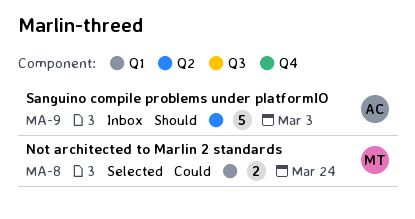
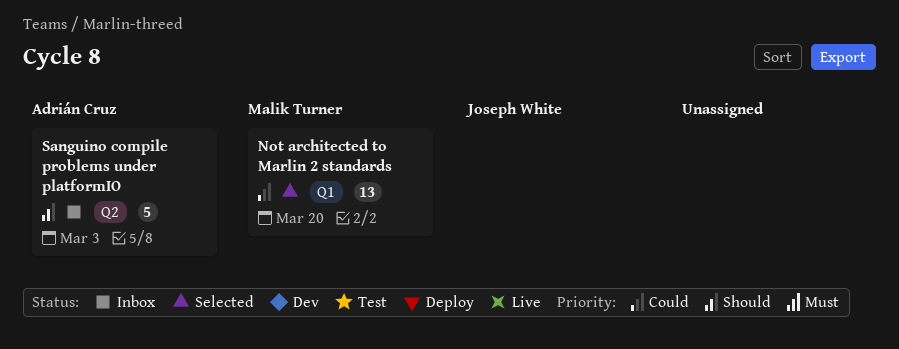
Not architected to Marlin 2 standards, estimate: 2 -> 13
Not architected to Marlin 2 standards, due: Mar 24 -> Mar 20

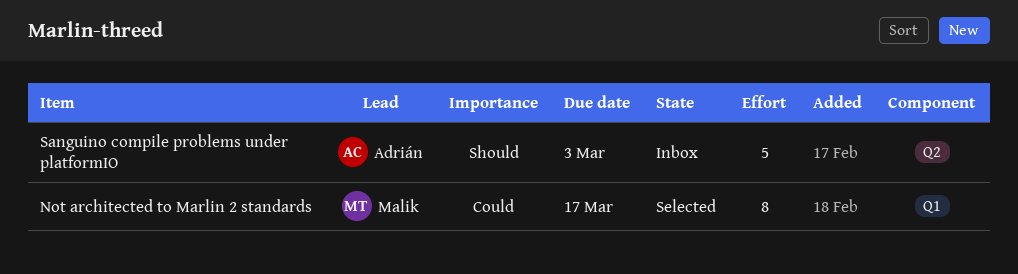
Not architected to Marlin 2 standards, estimate: 13 -> 8
Not architected to Marlin 2 standards, due: Mar 20 -> Mar 17

